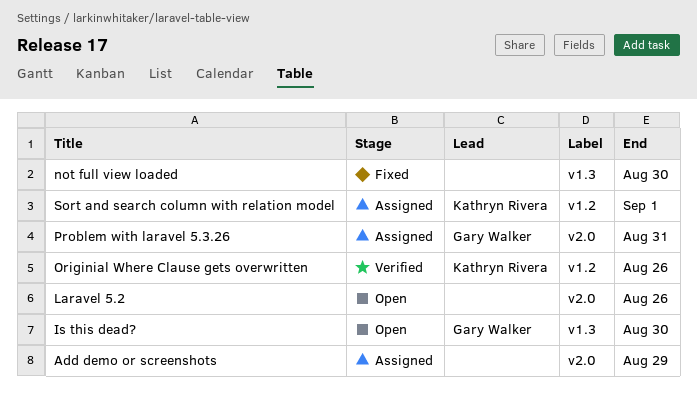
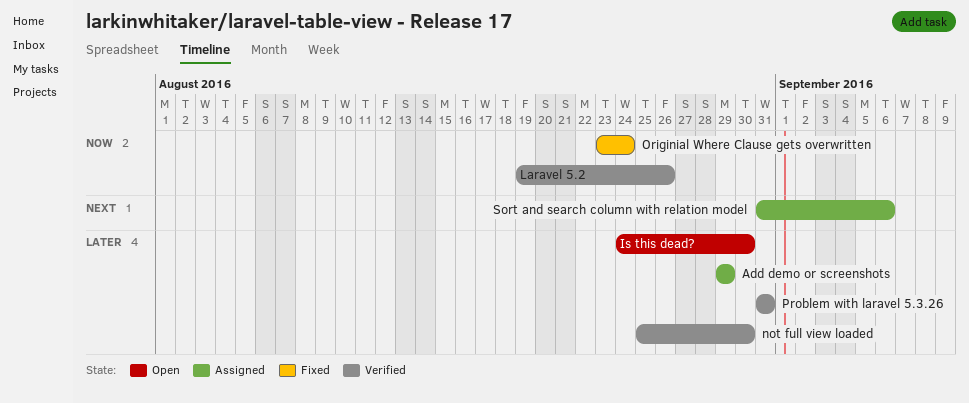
Laravel 5.2, status: Open -> Verified
not full view loaded, status: Fixed -> Verified
Originial Where Clause gets overwritten, status: Verified -> Fixed
Originial Where Clause gets overwritten, due: Aug 26 -> Aug 24
Problem with laravel 5.3.26, status: Assigned -> Verified
Sort and search column with relation model, due: Sep 1 -> Sep 6

